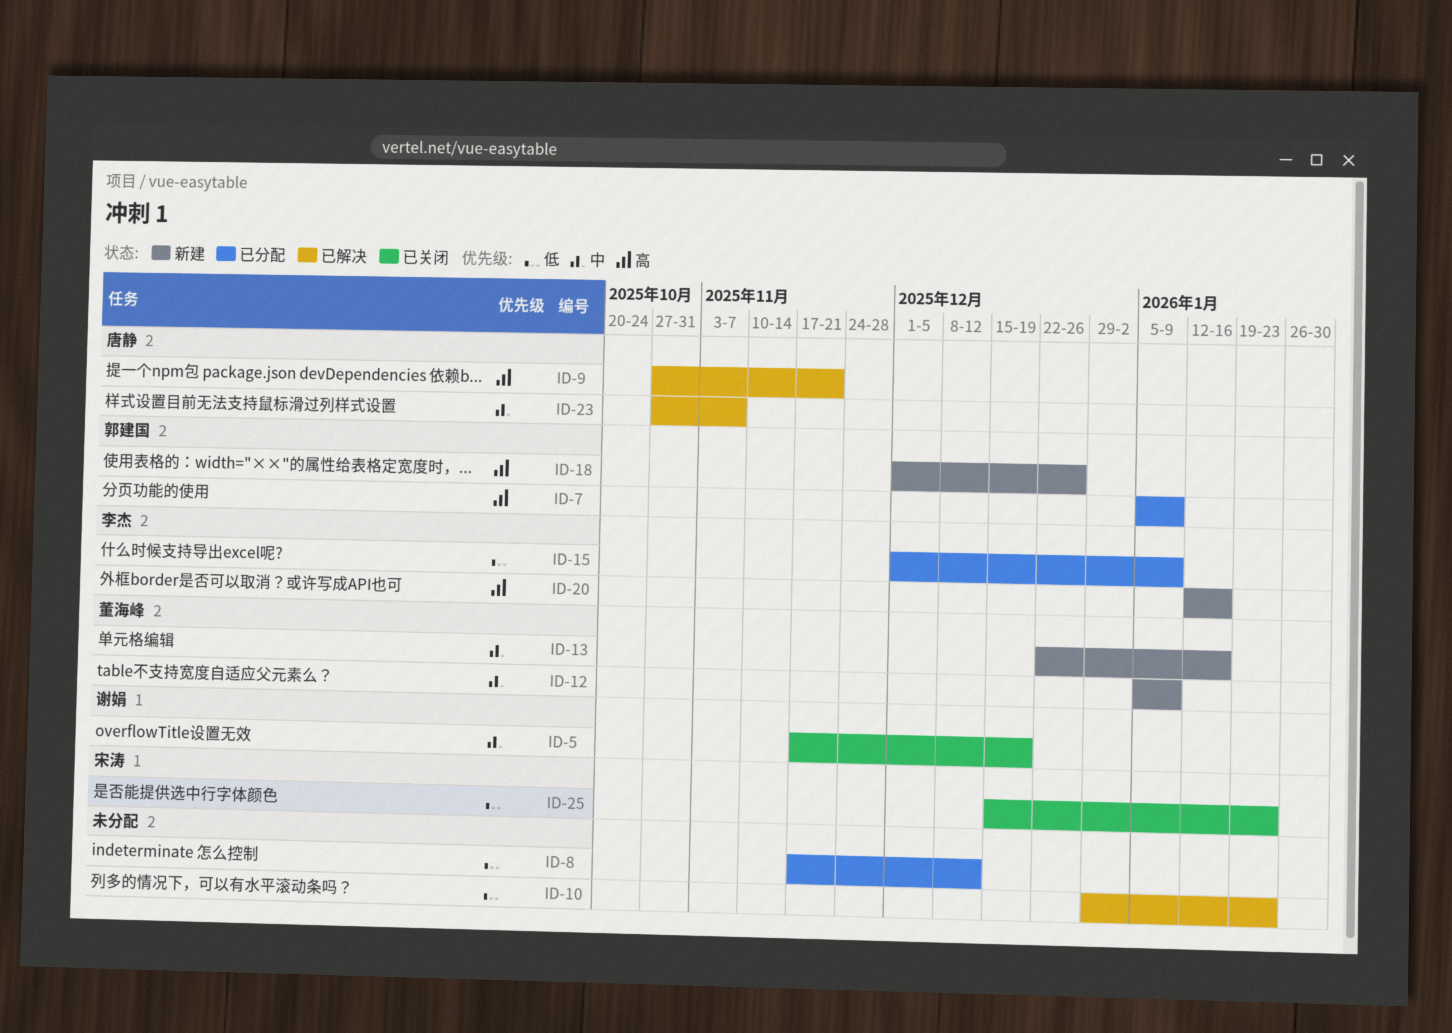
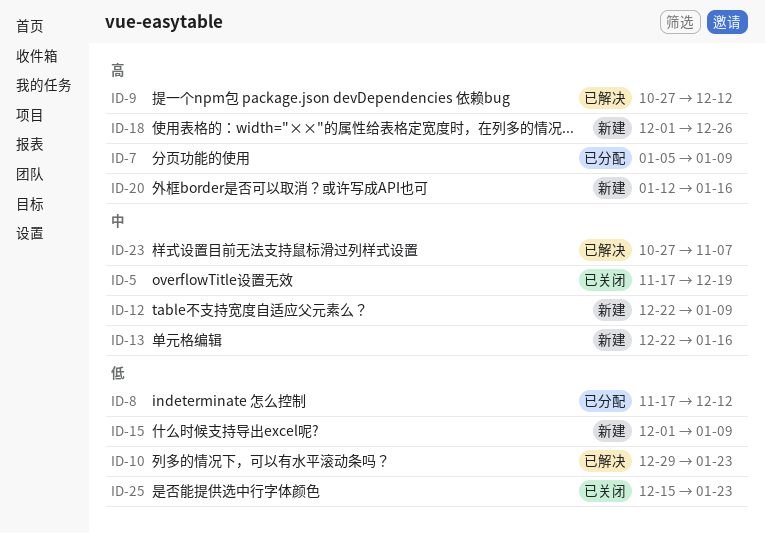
ID-9, due: Nov 21 -> Dec 12
ID-12, start: Jan 5 -> Dec 22
ID-15, status: 已分配 -> 新建

